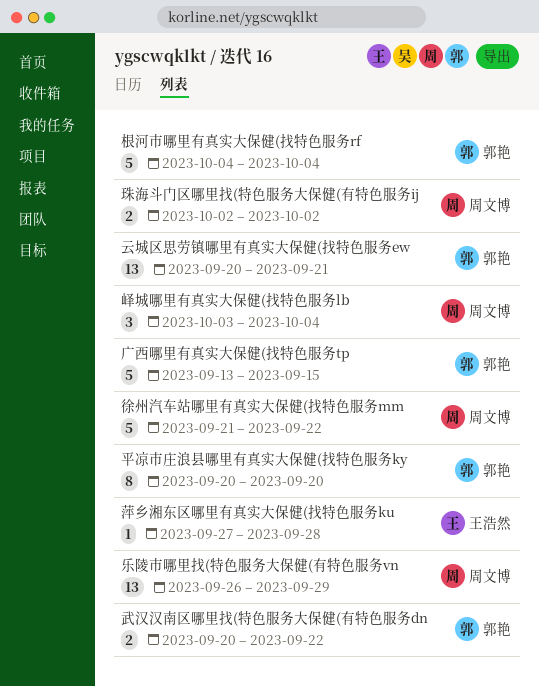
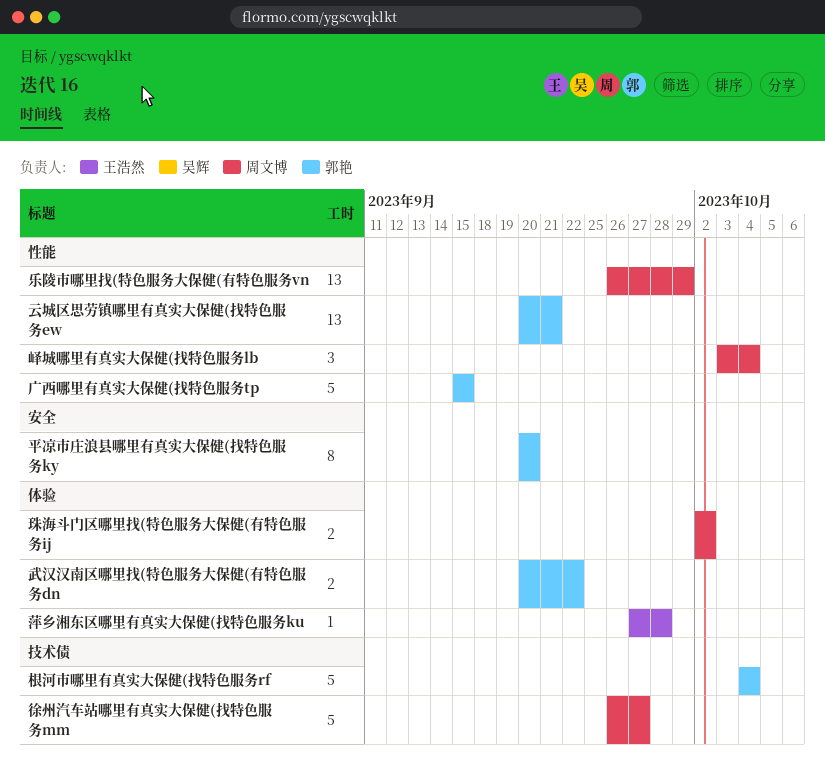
广西哪里有真实大保健(找特色服务tp, start: Sep 13 -> Sep 15
徐州汽车站哪里有真实大保健(找特色服务mm, start: Sep 21 -> Sep 26
徐州汽车站哪里有真实大保健(找特色服务mm, due: Sep 22 -> Sep 27

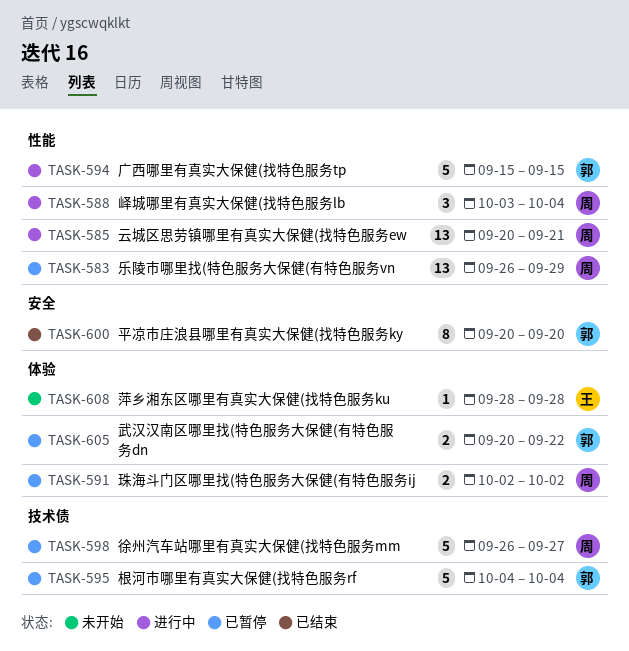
云城区思劳镇哪里有真实大保健(找特色服务ew, owner: 郭艳 -> 周文博
萍乡湘东区哪里有真实大保健(找特色服务ku, start: Sep 27 -> Sep 28

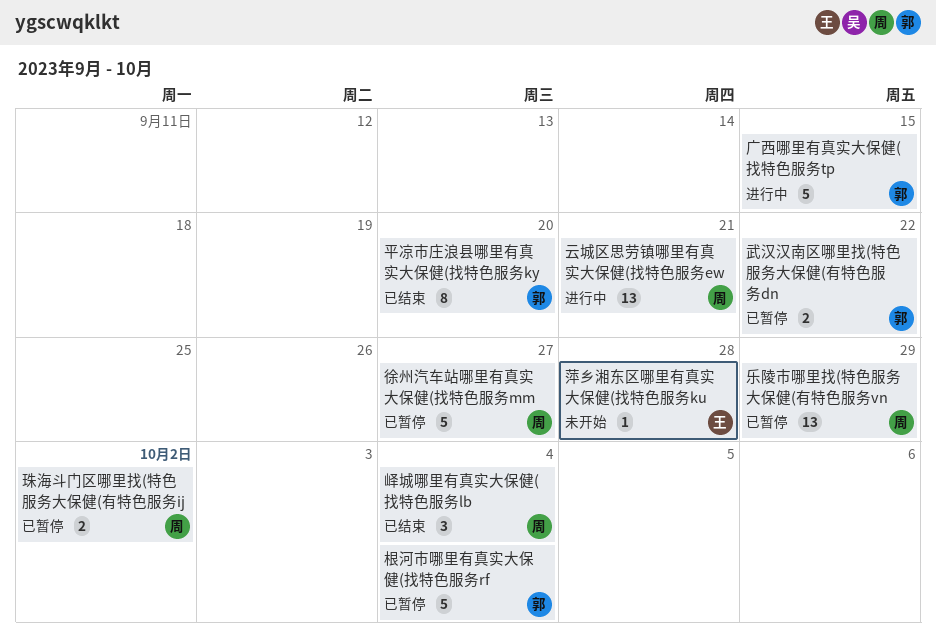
峄城哪里有真实大保健(找特色服务lb, status: 进行中 -> 已结束

